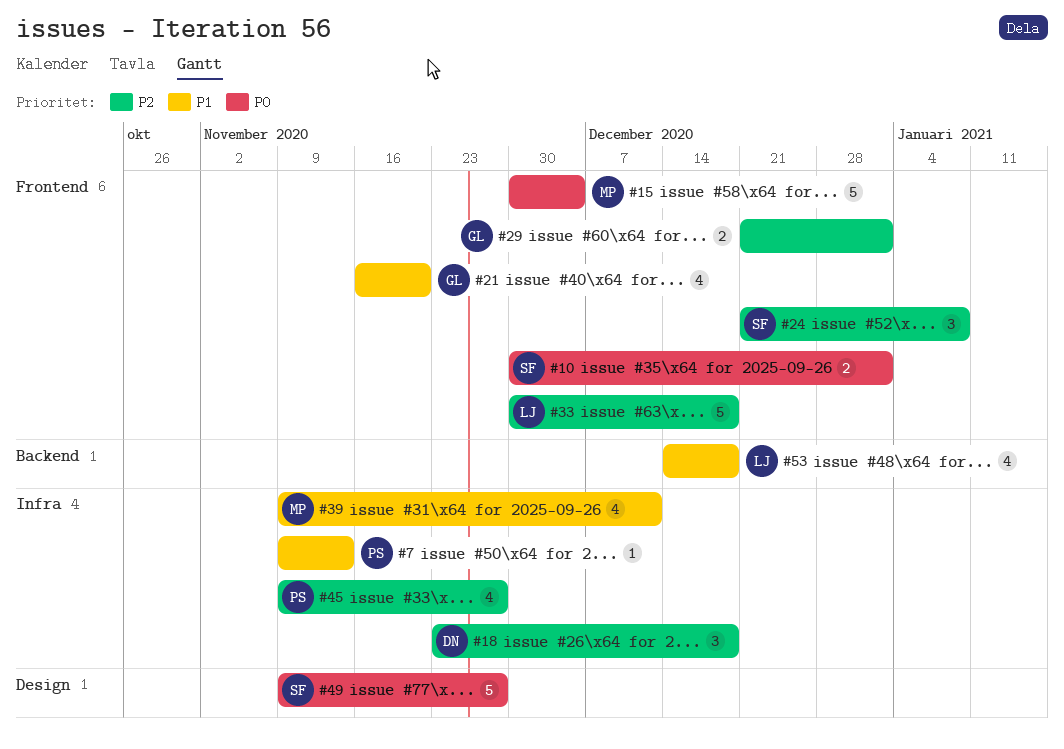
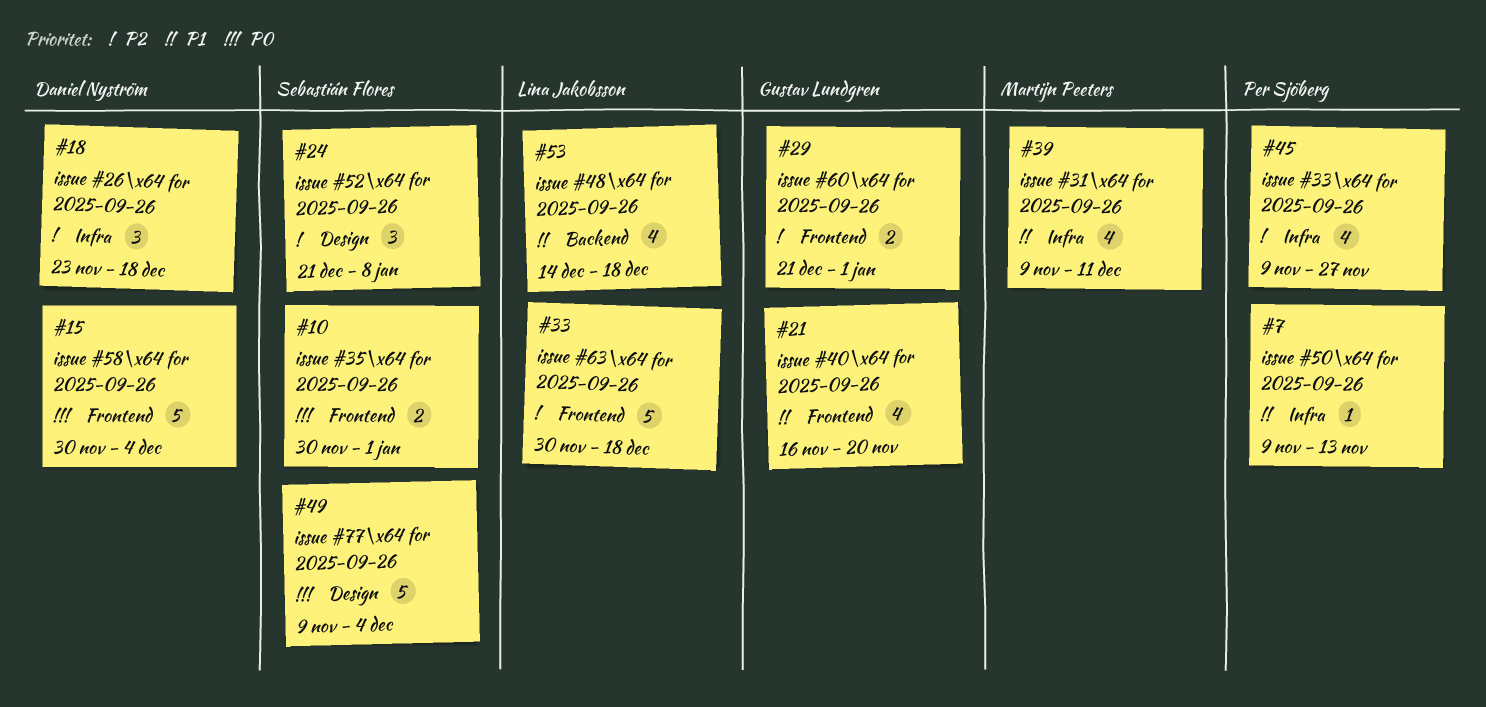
#15, owner: Martijn Peeters -> Daniel Nyström
#24, label: Frontend -> Design
#49, due: Nov 27 -> Dec 4

